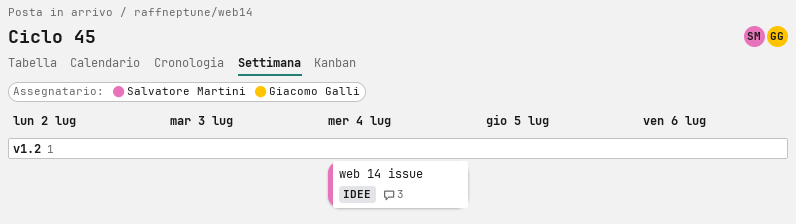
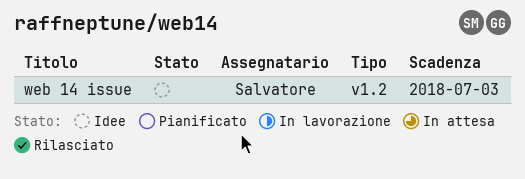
web 14 issue, due: Jul 4 -> Jul 3

